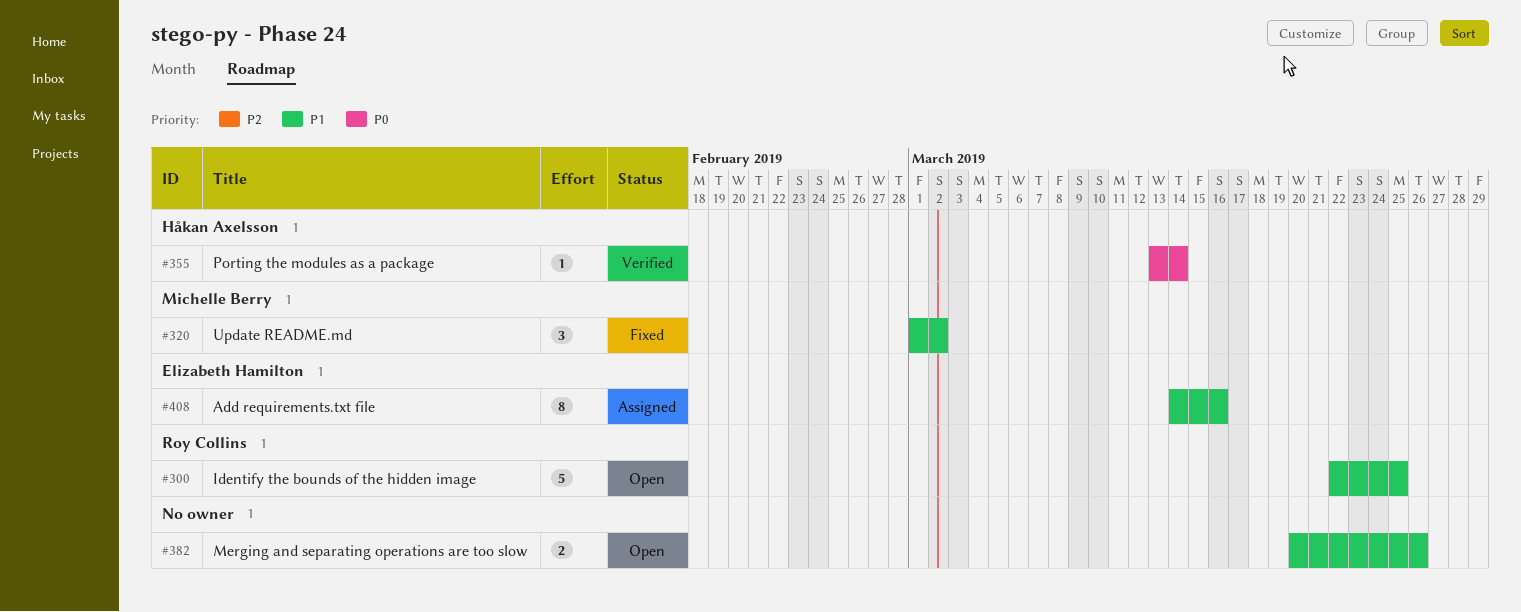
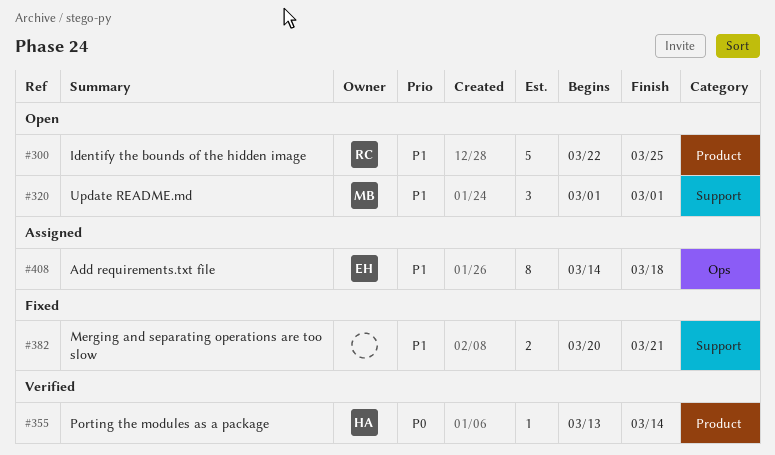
#320, status: Fixed -> Open
#320, due: Mar 2 -> Mar 1
#382, status: Open -> Fixed
#382, due: Mar 26 -> Mar 21
#408, due: Mar 16 -> Mar 18

